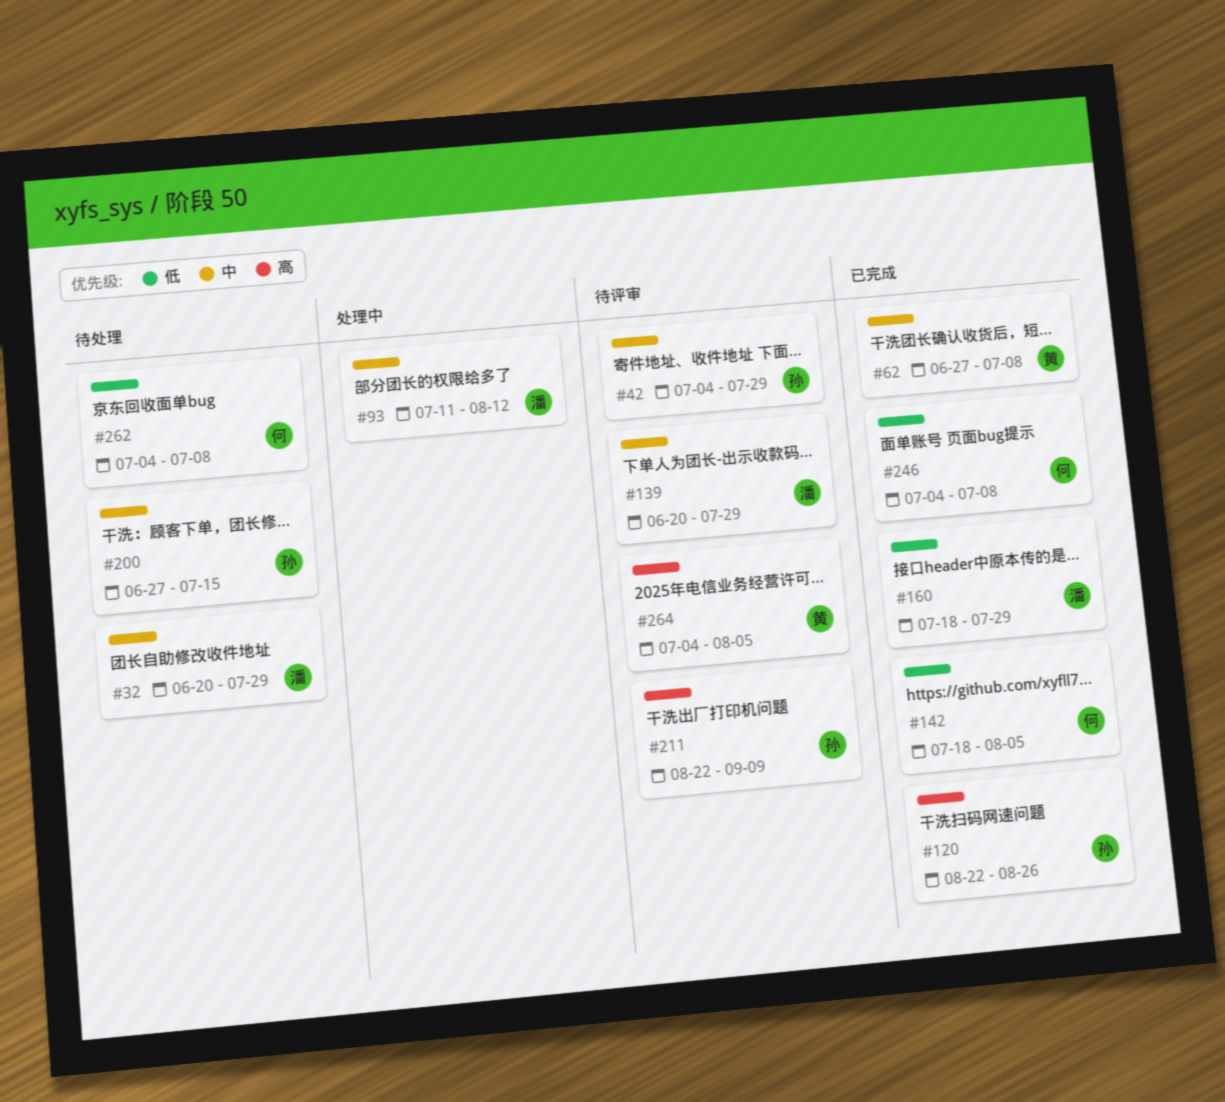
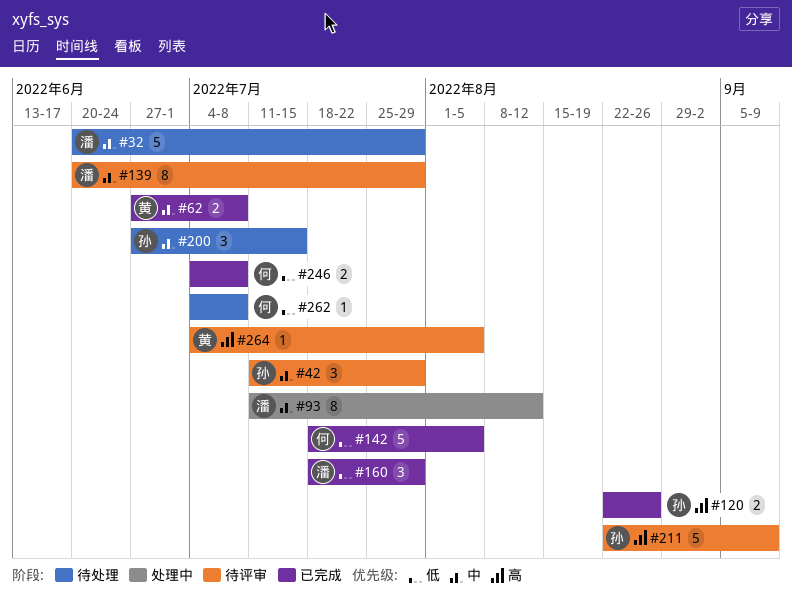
#42, start: Jul 4 -> Jul 11

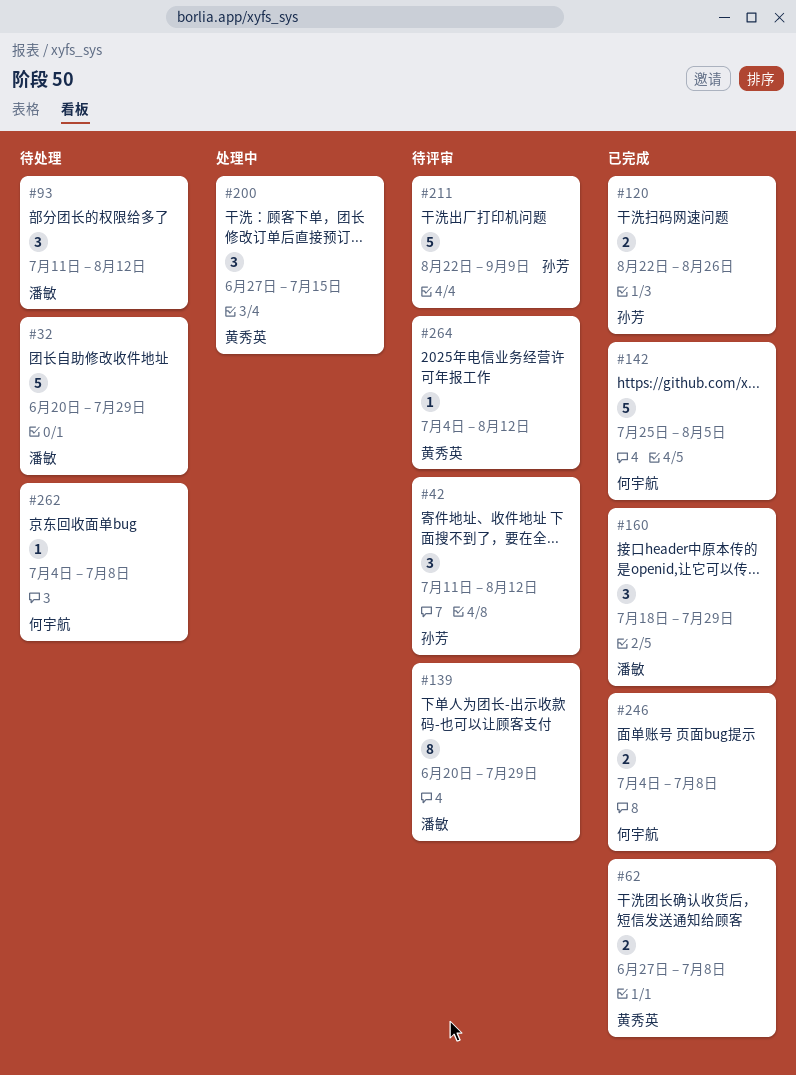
#42, due: Jul 29 -> Aug 12
#93, status: 处理中 -> 待处理
#93, estimate: 8 -> 3
#142, start: Jul 18 -> Jul 25
#200, status: 待处理 -> 处理中
#200, owner: 孙芳 -> 黄秀英
#264, due: Aug 5 -> Aug 12

